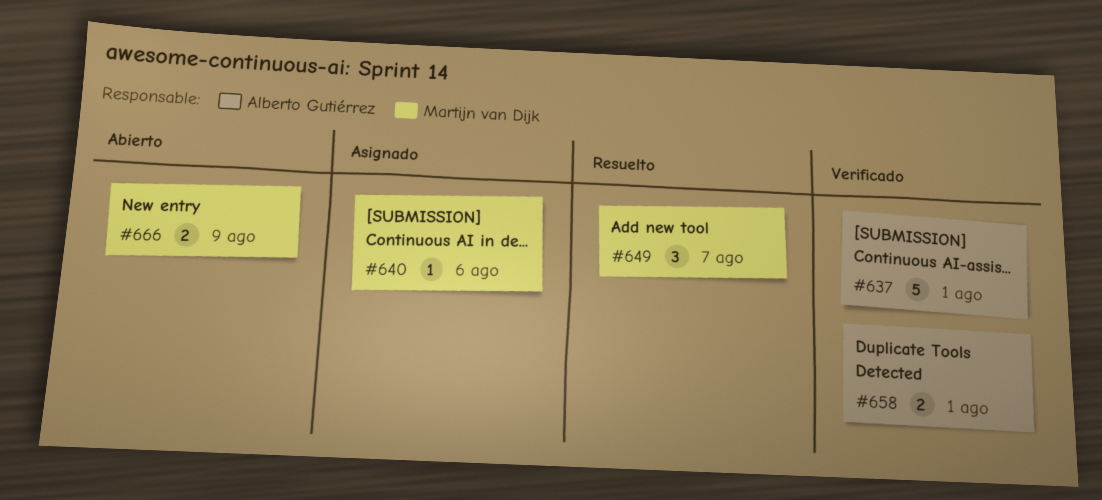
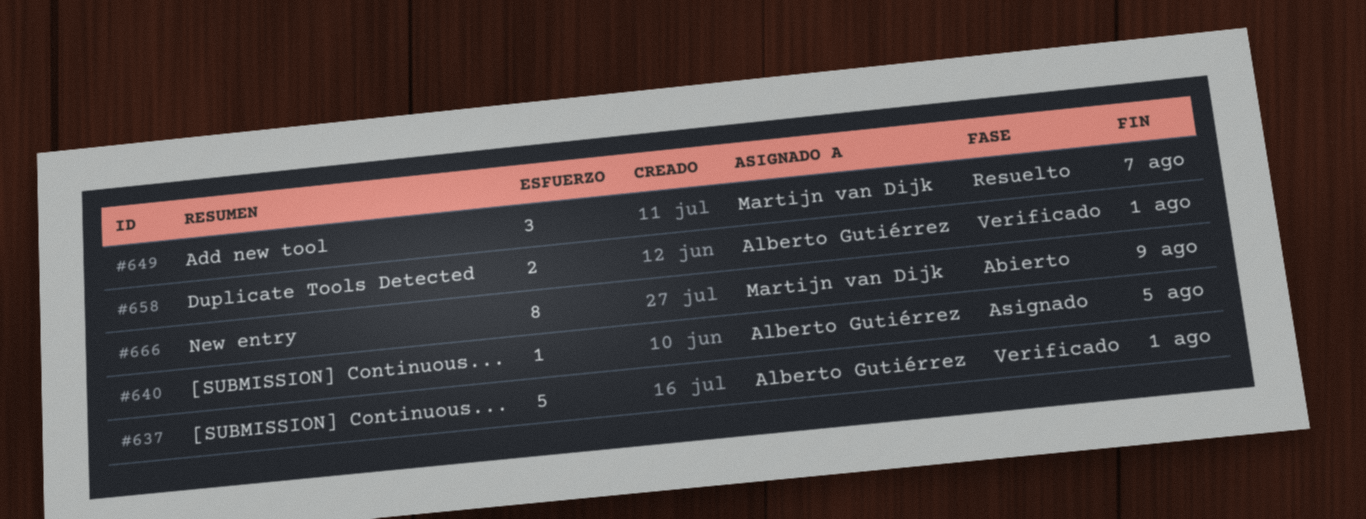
#640, owner: Martijn van Dijk -> Alberto Gutiérrez
#640, due: Aug 6 -> Aug 5
#666, estimate: 2 -> 8

